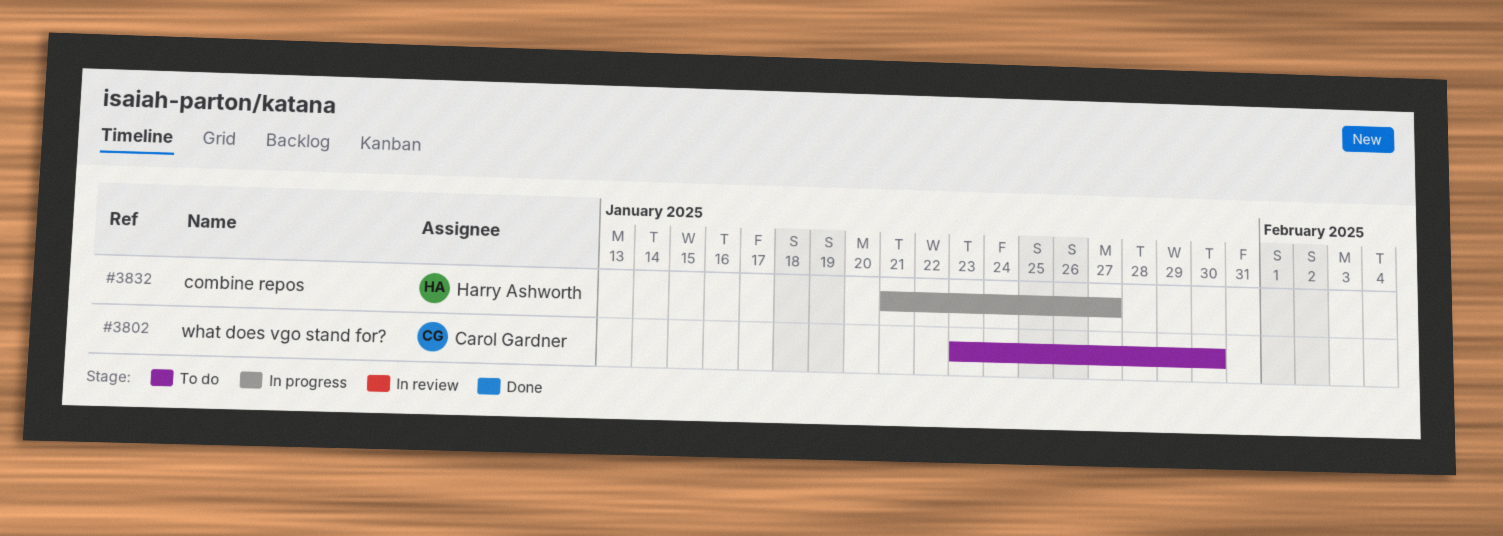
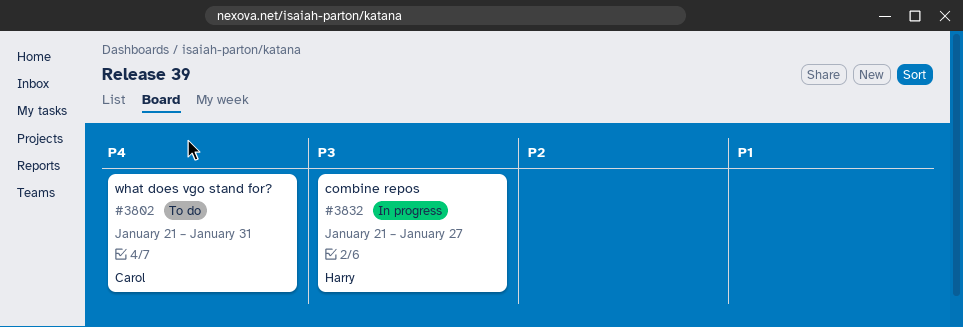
#3802, start: Jan 23 -> Jan 21
#3802, due: Jan 30 -> Jan 31

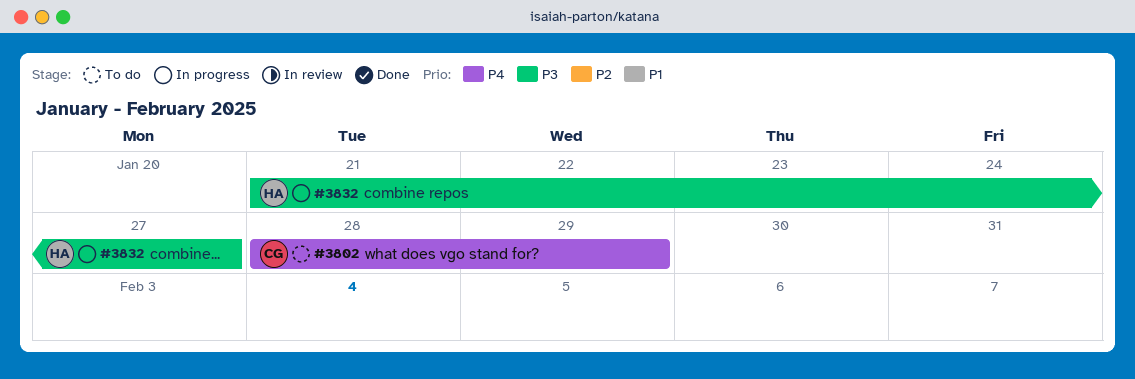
#3802, start: Jan 21 -> Jan 28
#3802, due: Jan 31 -> Jan 29

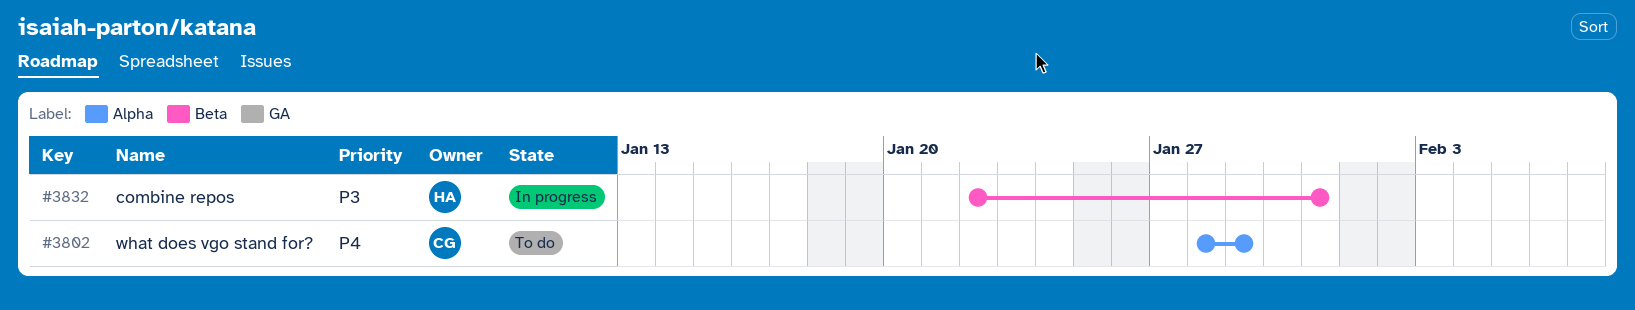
#3832, start: Jan 21 -> Jan 22
#3832, due: Jan 27 -> Jan 31

